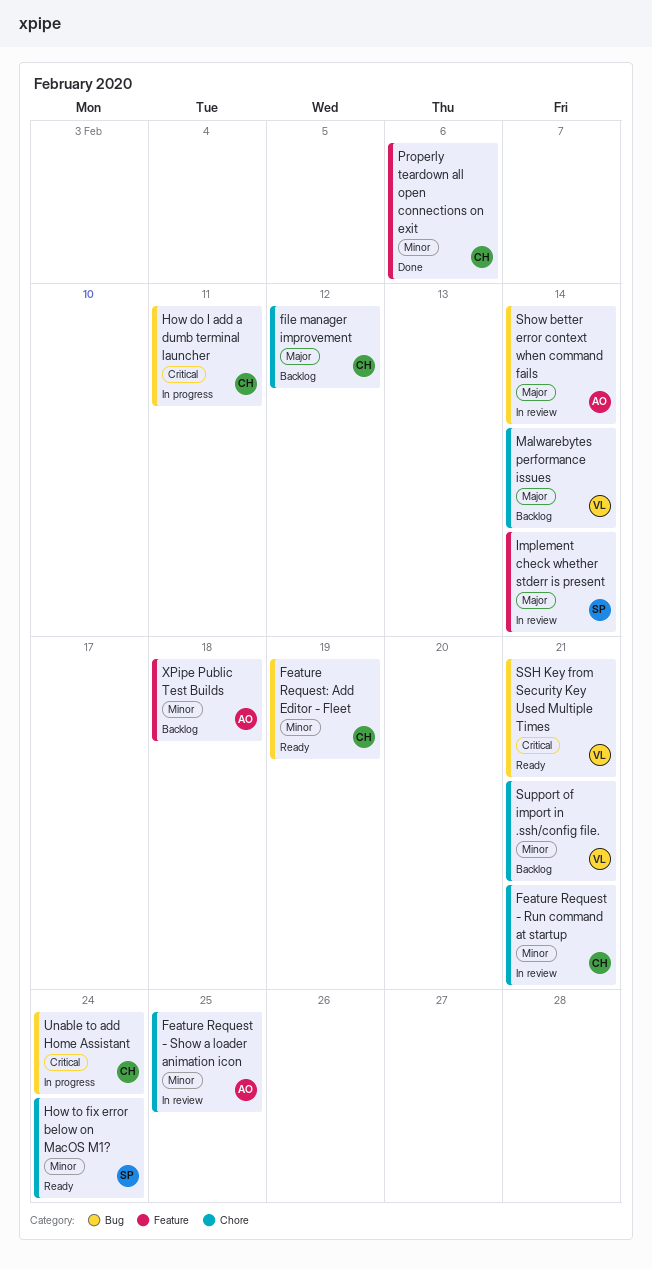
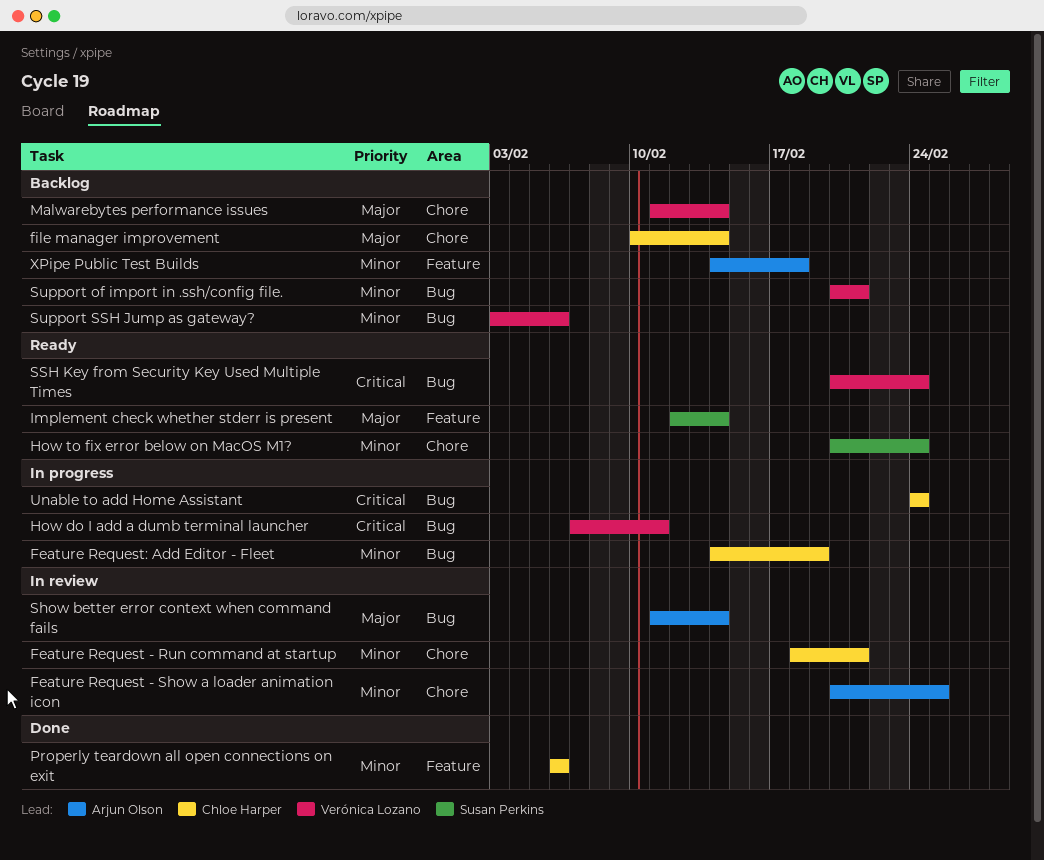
Feature Request: Add Editor - Fleet, status: Ready -> In progress
file manager improvement, due: Feb 12 -> Feb 14
How do I add a dumb terminal launcher, owner: Chloe Harper -> Verónica Lozano
Implement check whether stderr is present, status: In review -> Ready
SSH Key from Security Key Used Multiple Times, due: Feb 21 -> Feb 24
Support of import in .ssh/config file., label: Chore -> Bug
Support SSH Jump as gateway?: none -> present

